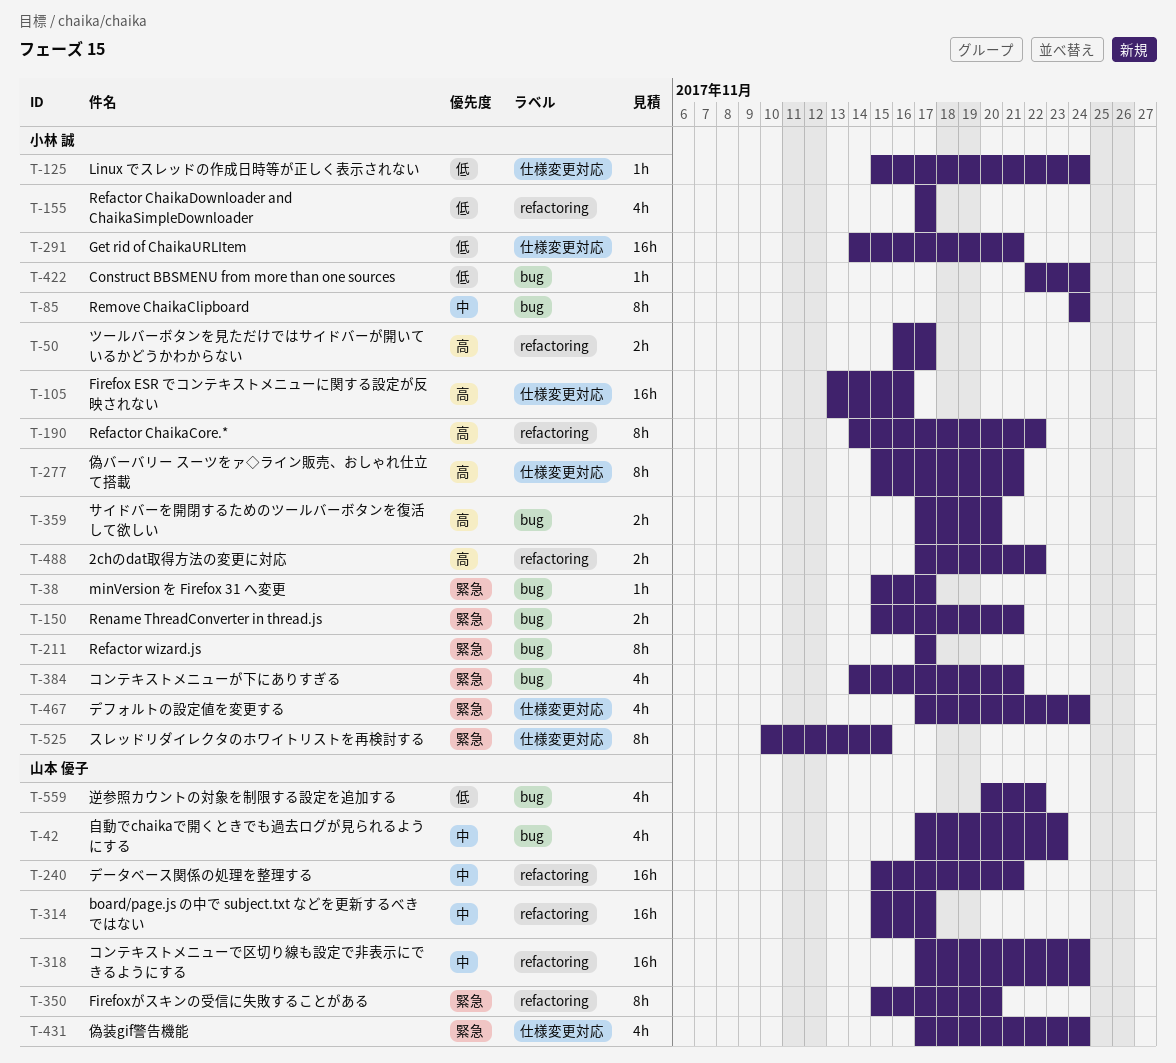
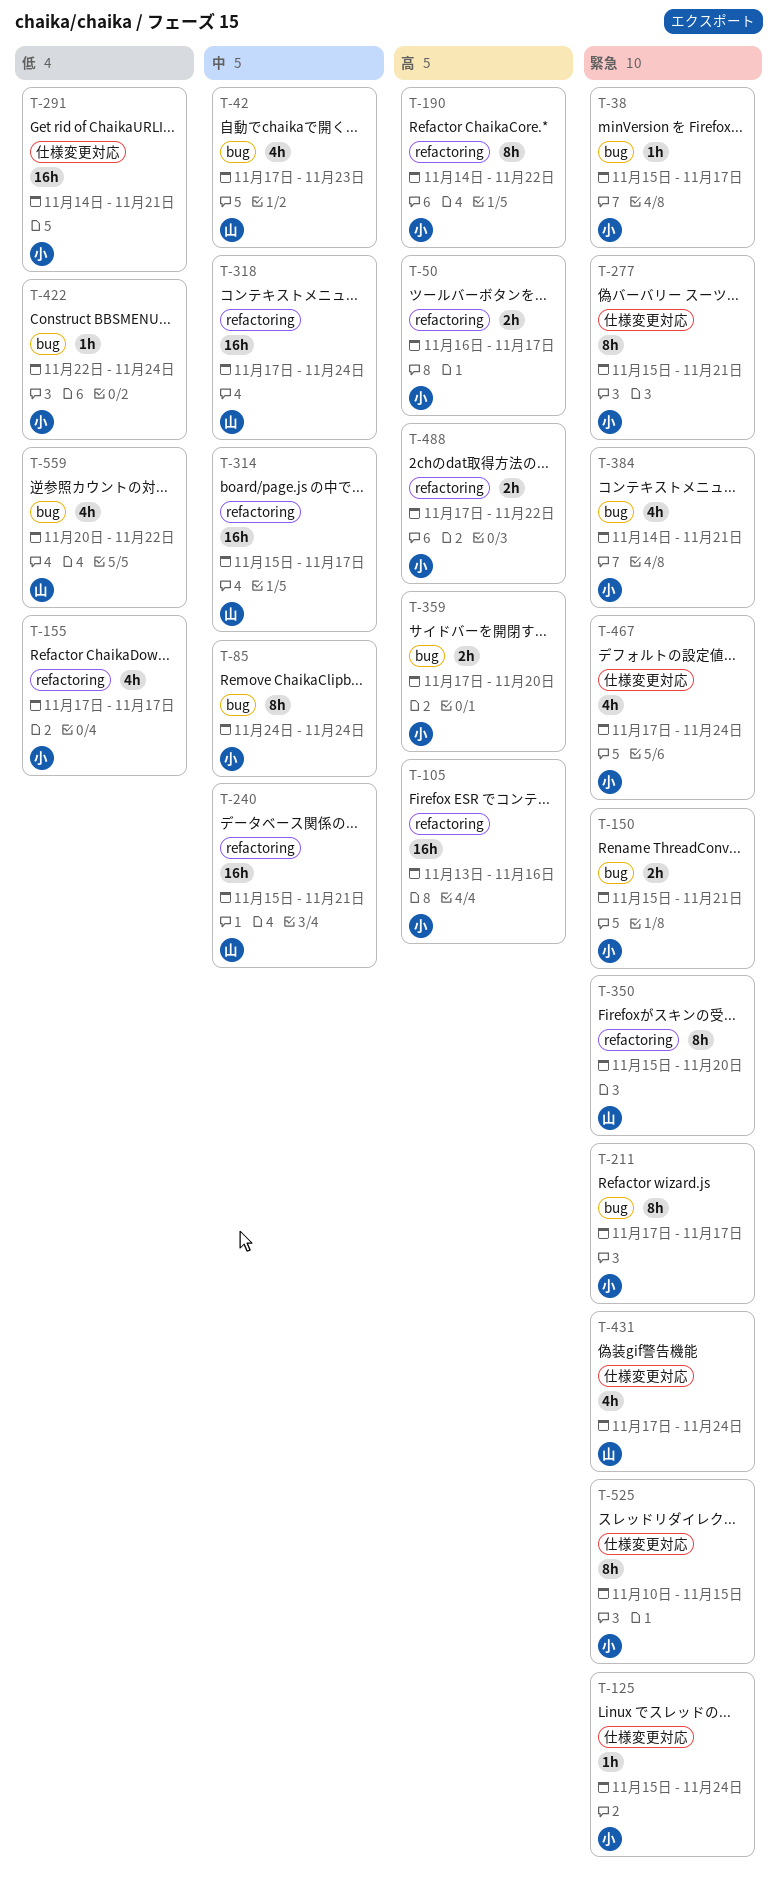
T-105, label: 仕様変更対応 -> refactoring
T-125, priority: 低 -> 緊急
T-277, priority: 高 -> 緊急

